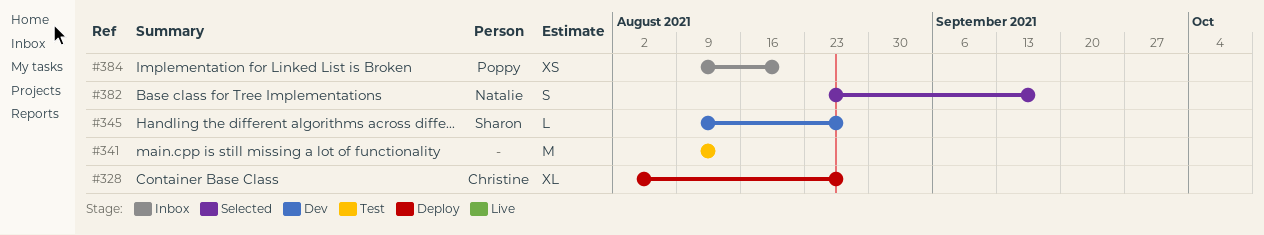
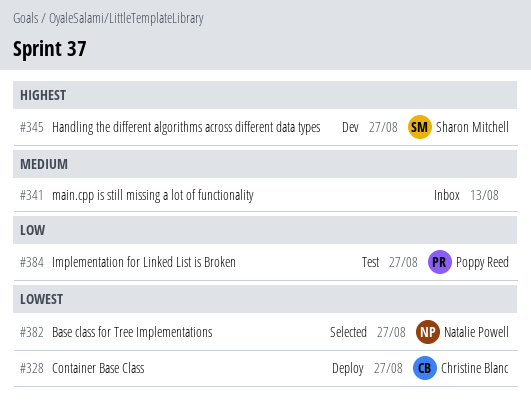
#341, status: Test -> Inbox
#382, due: Sep 17 -> Aug 27
#384, status: Inbox -> Test
#384, due: Aug 20 -> Aug 27

